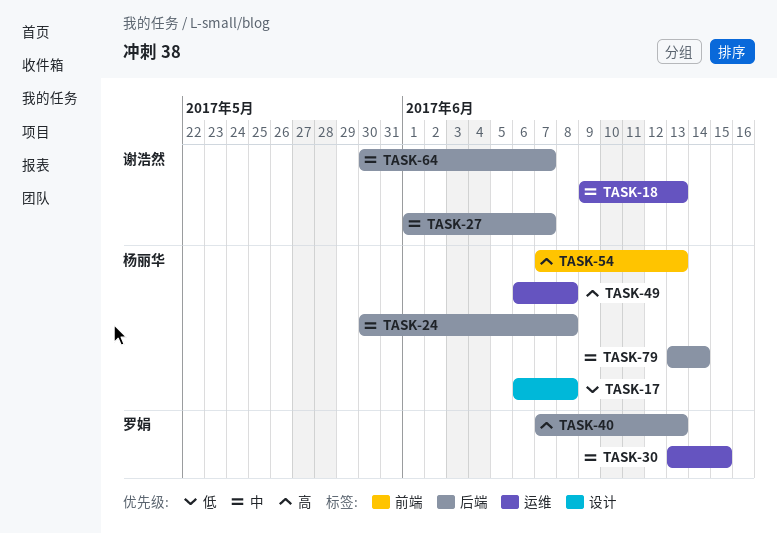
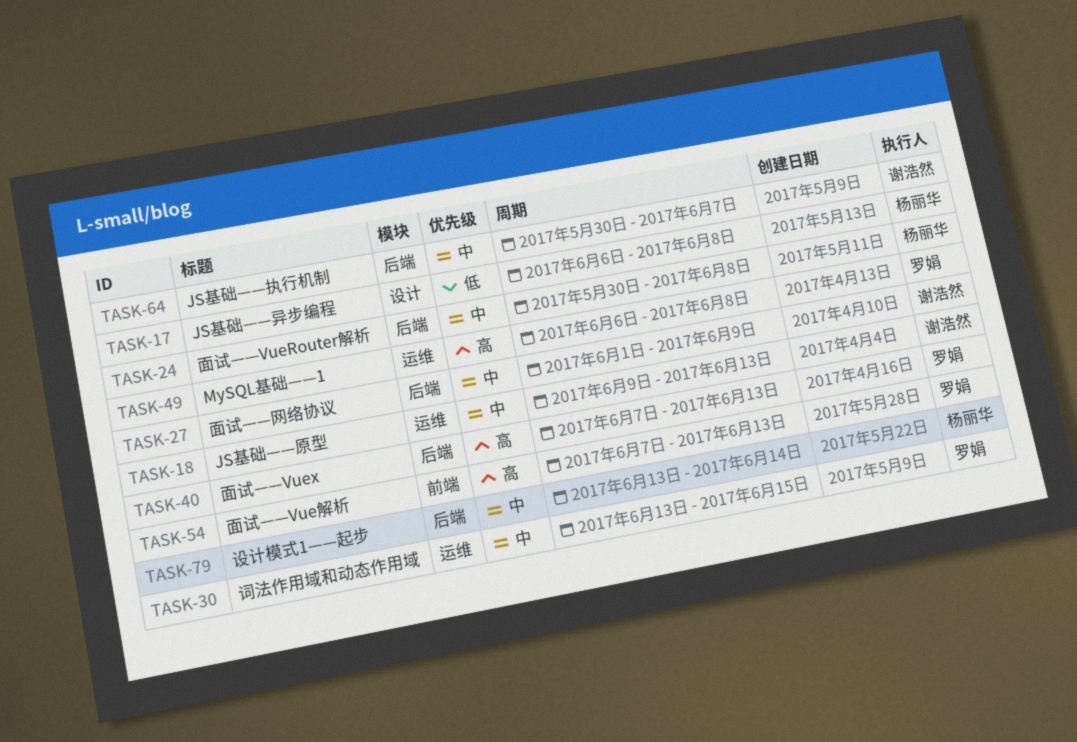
TASK-27, due: Jun 7 -> Jun 9
TASK-49, owner: 杨丽华 -> 罗娟
TASK-54, owner: 杨丽华 -> 罗娟

